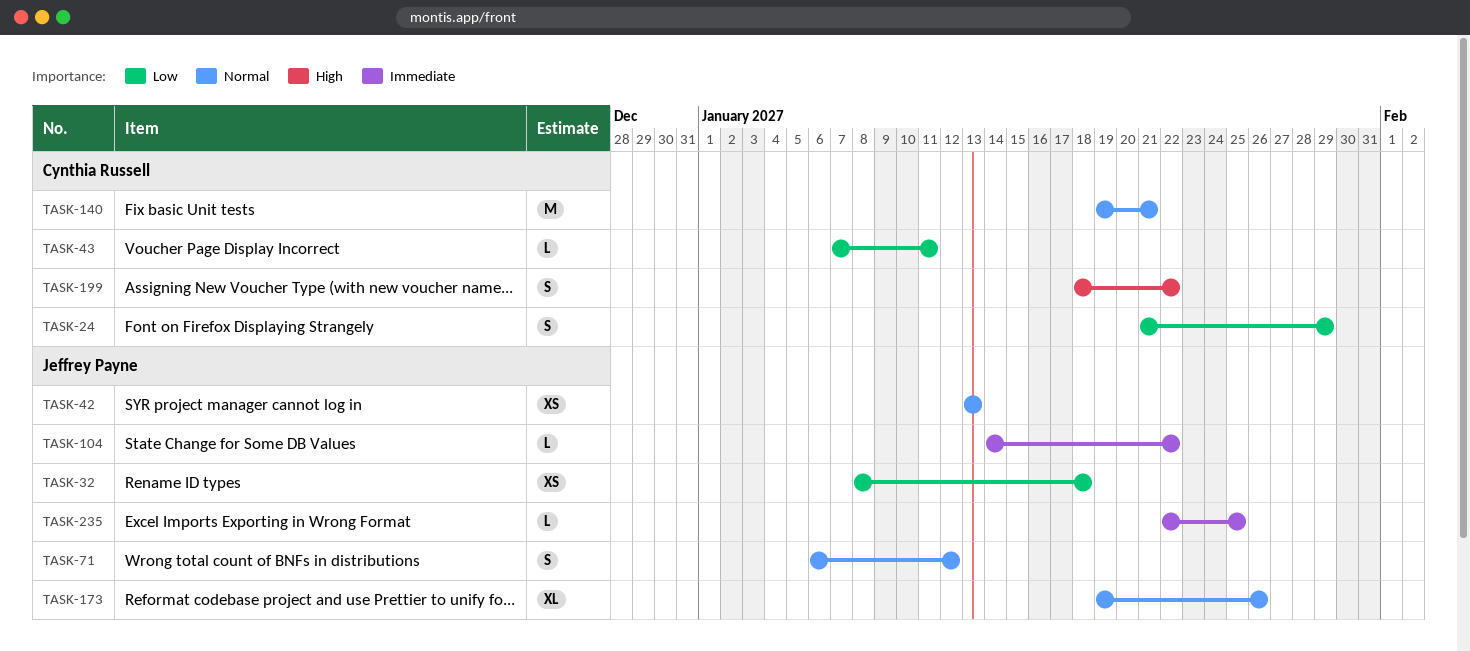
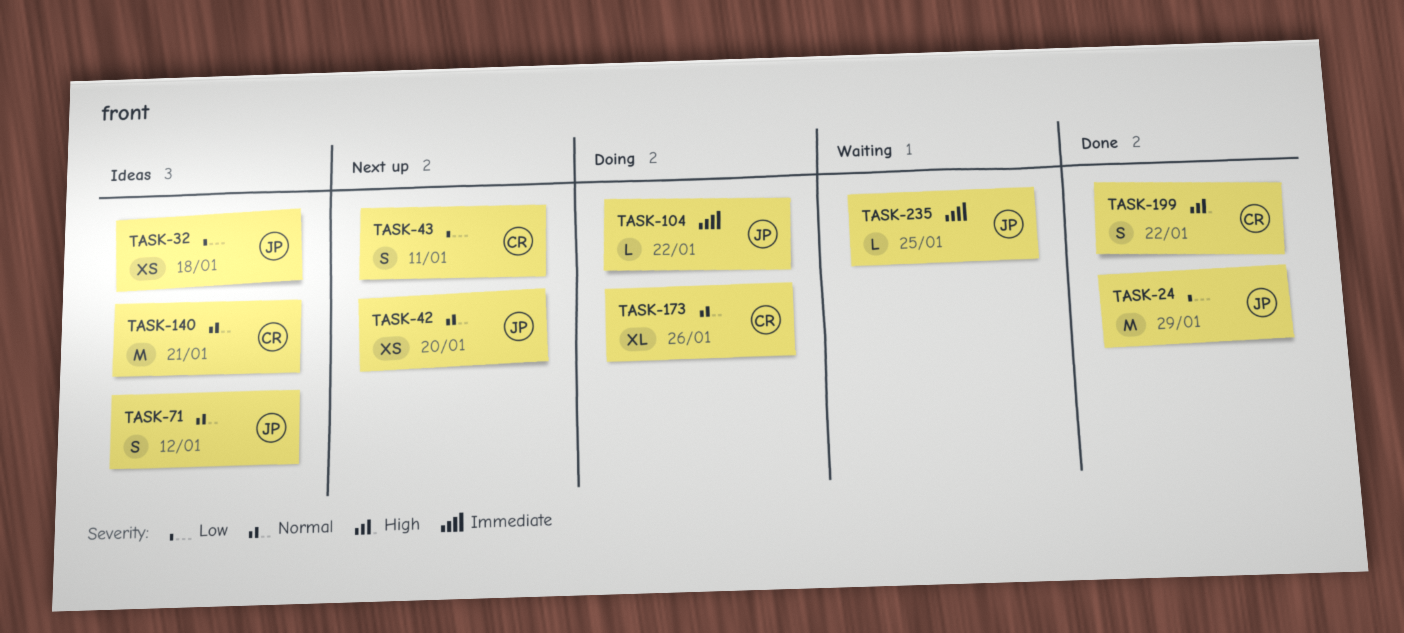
TASK-24, owner: Cynthia Russell -> Jeffrey Payne
TASK-24, estimate: S -> M
TASK-42, due: Jan 13 -> Jan 20
TASK-43, estimate: L -> S
TASK-173, owner: Jeffrey Payne -> Cynthia Russell

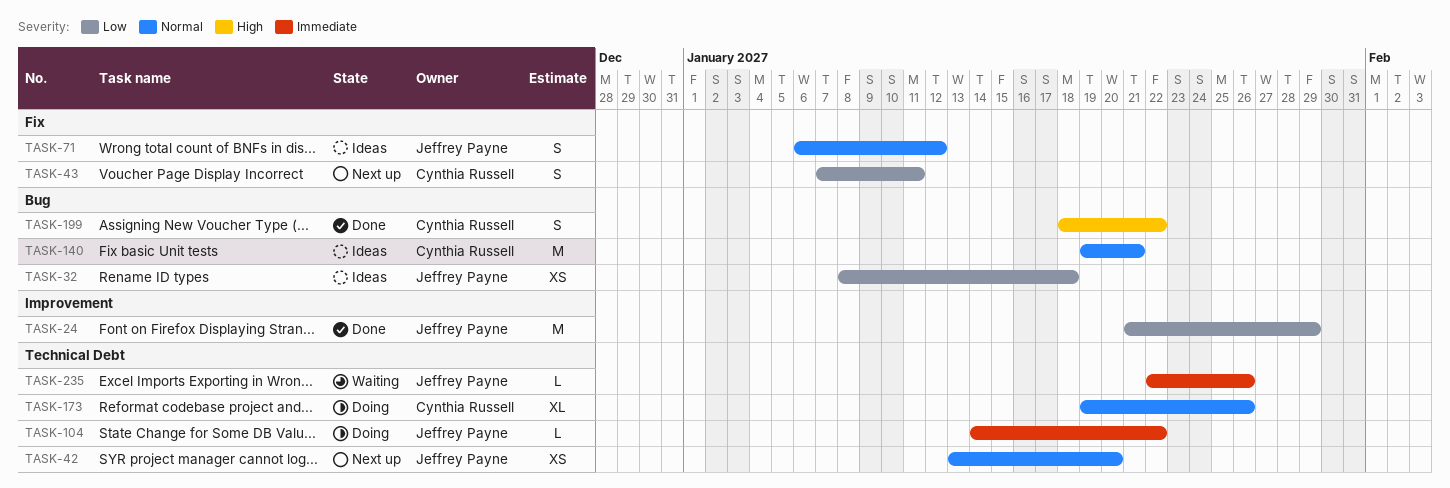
TASK-235, due: Jan 25 -> Jan 26

